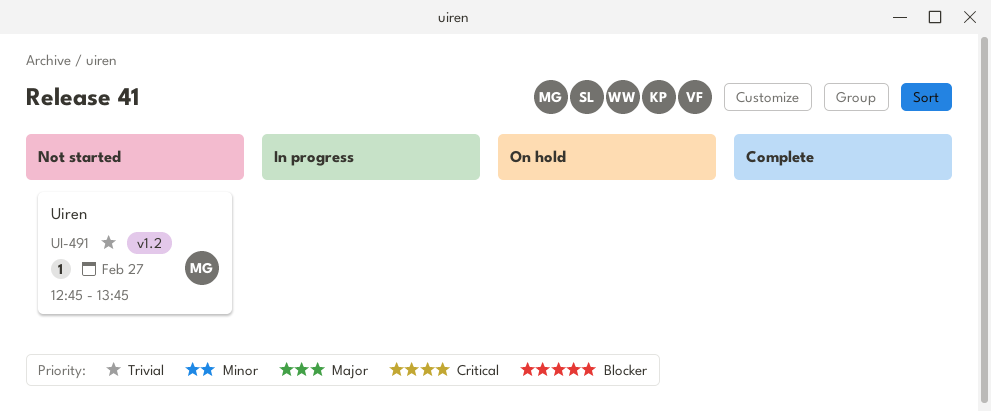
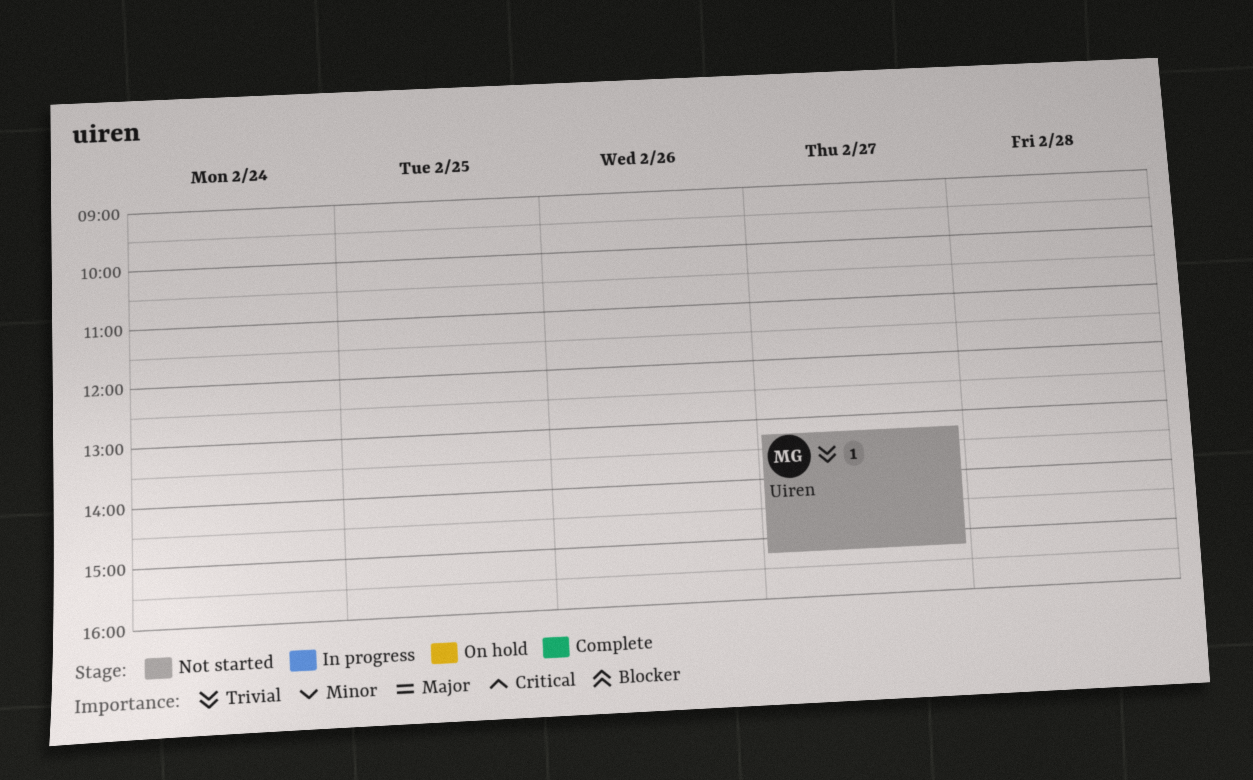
Uiren, begins: 12:45 -> 13:15
Uiren, ends: 13:45 -> 15:15

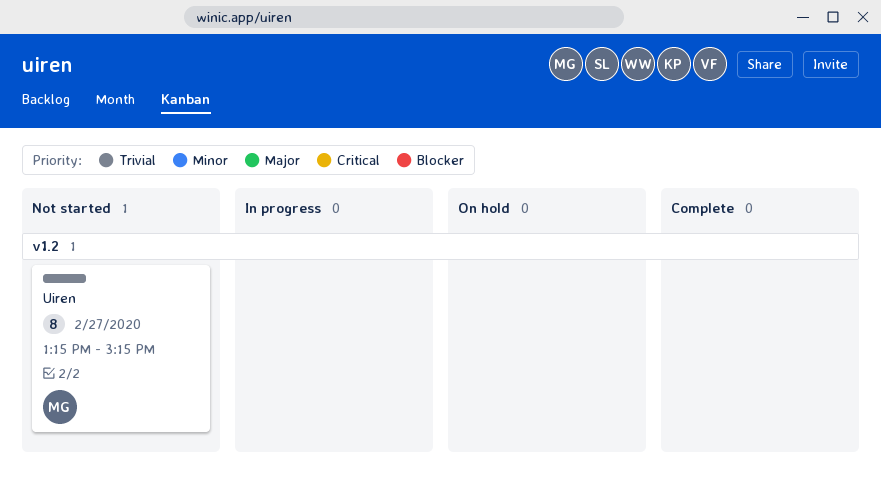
Uiren, estimate: 1 -> 8

